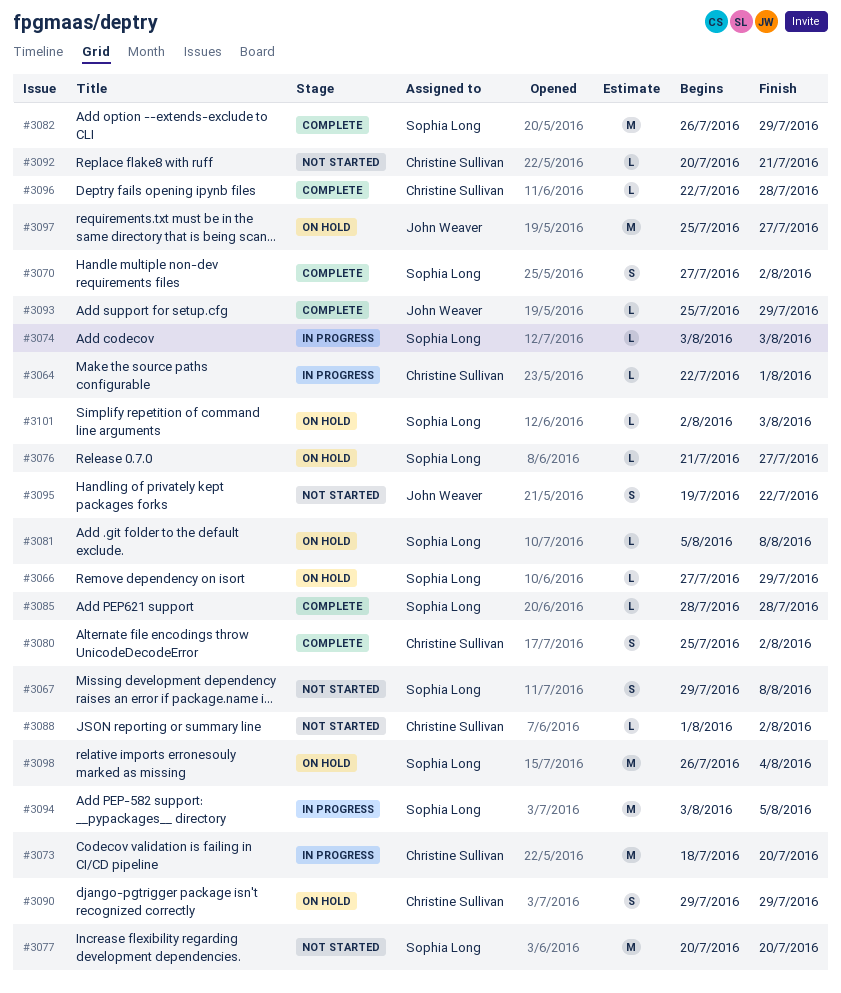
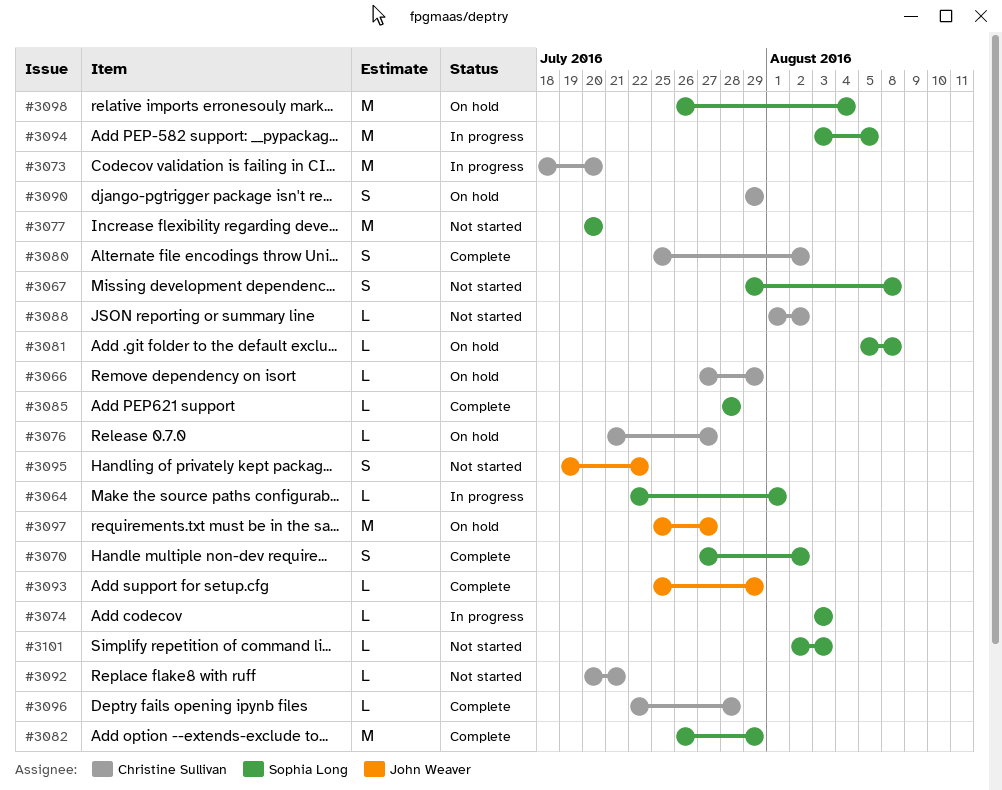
#3064, owner: Christine Sullivan -> Sophia Long
#3066, owner: Sophia Long -> Christine Sullivan
#3076, owner: Sophia Long -> Christine Sullivan
#3101, status: On hold -> Not started

